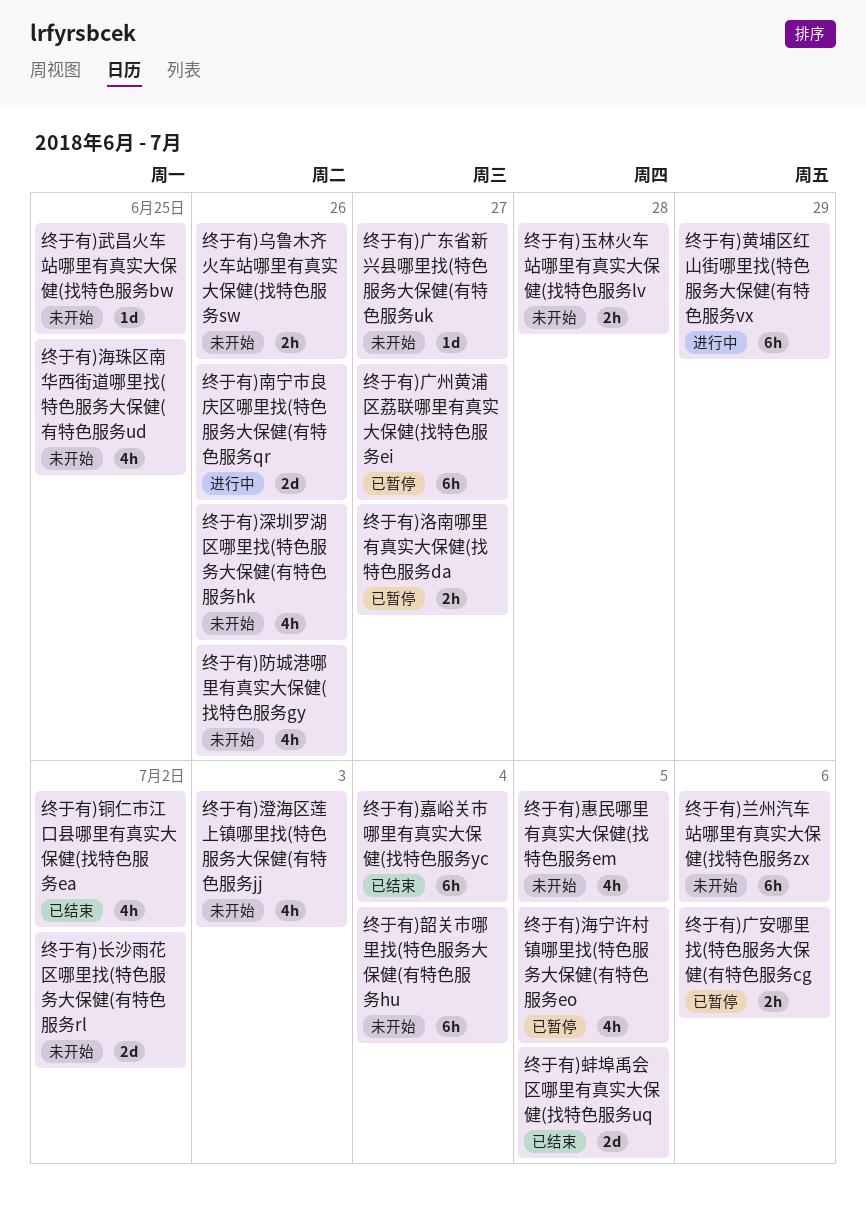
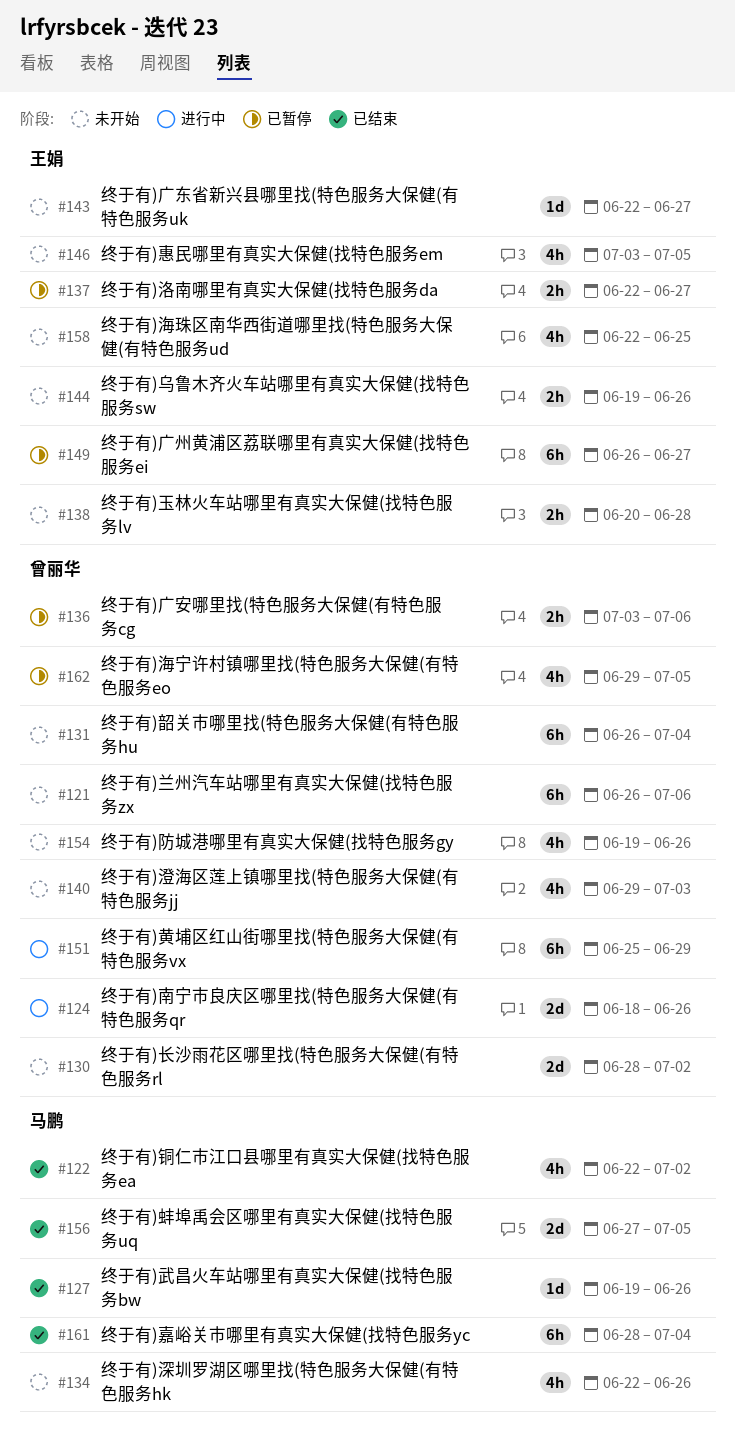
终于有)武昌火车站哪里有真实大保健(找特色服务bw, status: 未开始 -> 已结束
终于有)武昌火车站哪里有真实大保健(找特色服务bw, due: Jun 25 -> Jun 26

